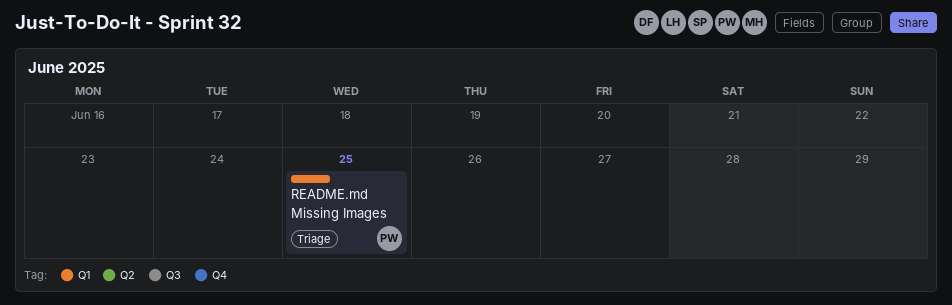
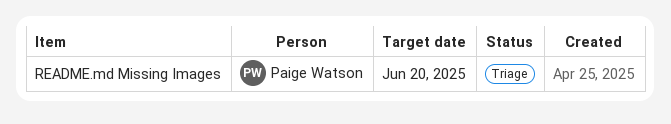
README.md Missing Images, due: Jun 25 -> Jun 20

